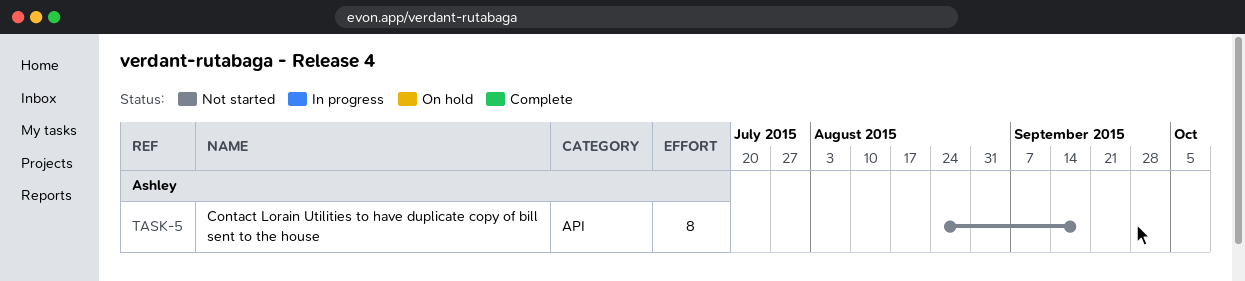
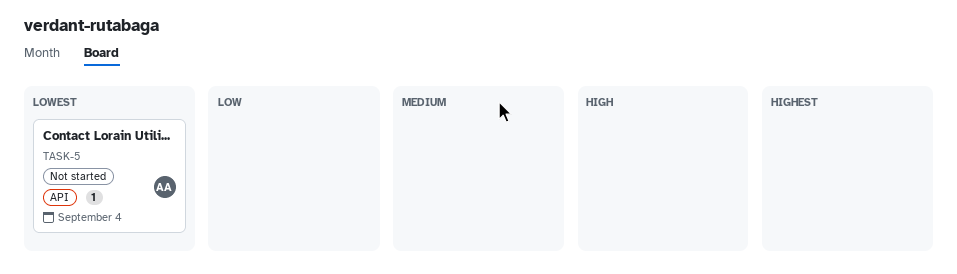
TASK-5, estimate: 8 -> 1
TASK-5, due: Sep 18 -> Sep 4

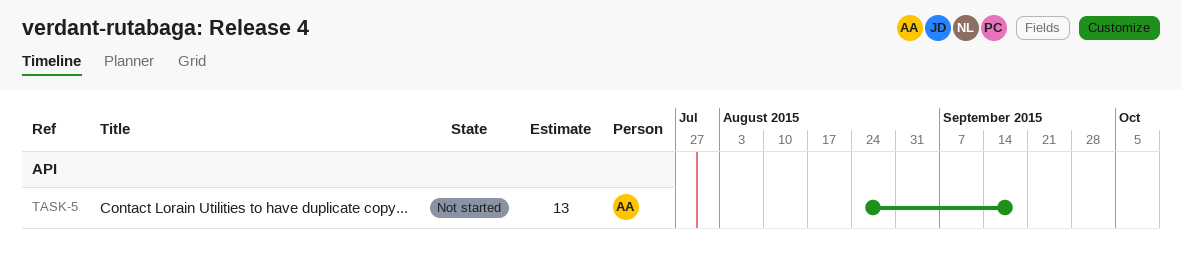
TASK-5, estimate: 1 -> 13
TASK-5, due: Sep 4 -> Sep 18

